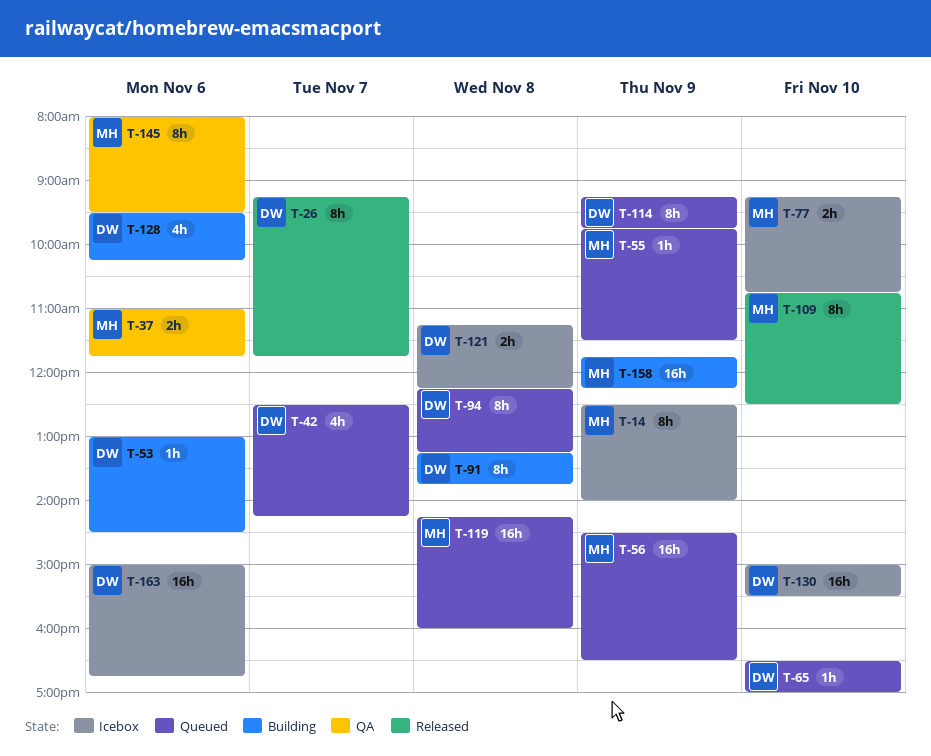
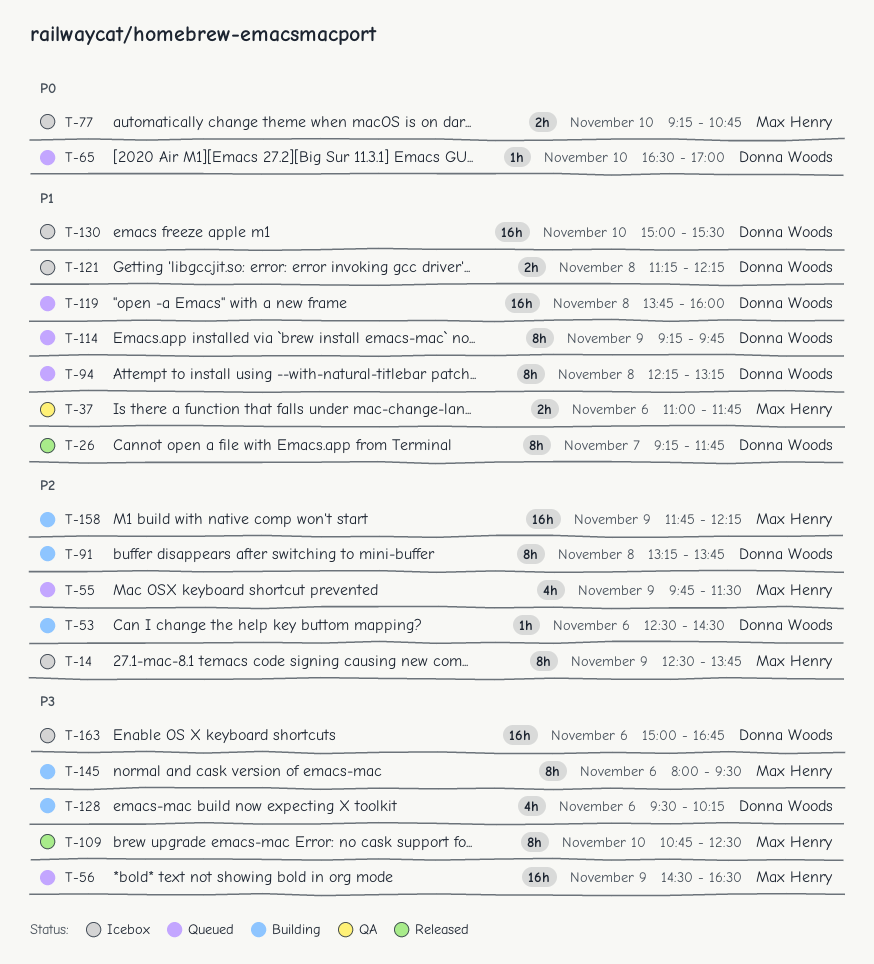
T-14, ends: 14:00 -> 13:45
T-42: present -> none
T-53, begins: 13:00 -> 12:30
T-55, estimate: 1h -> 4h
T-119, owner: Max Henry -> Donna Woods
T-119, begins: 14:15 -> 13:45
T-145, status: QA -> Building

